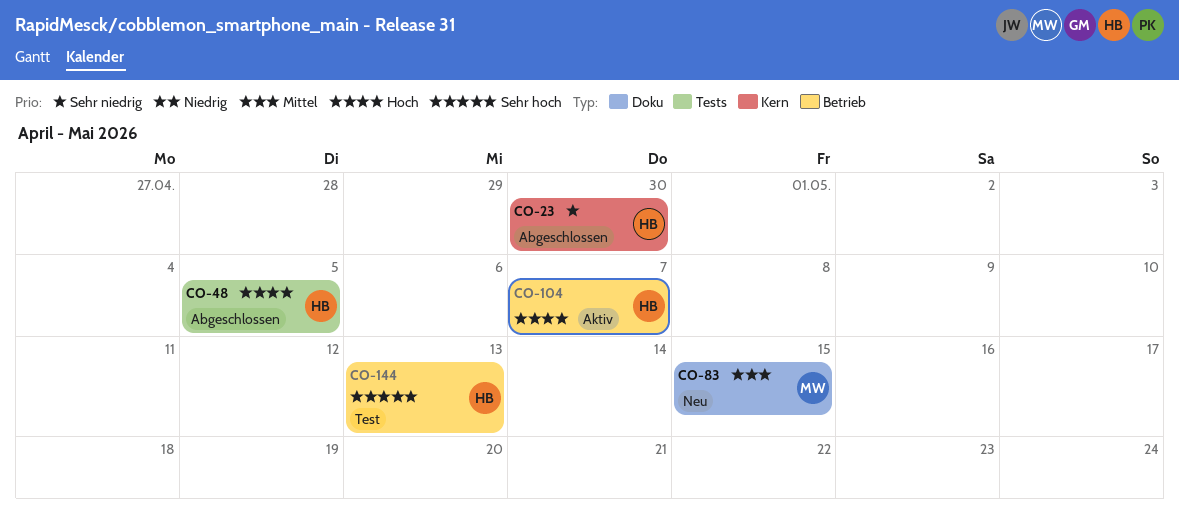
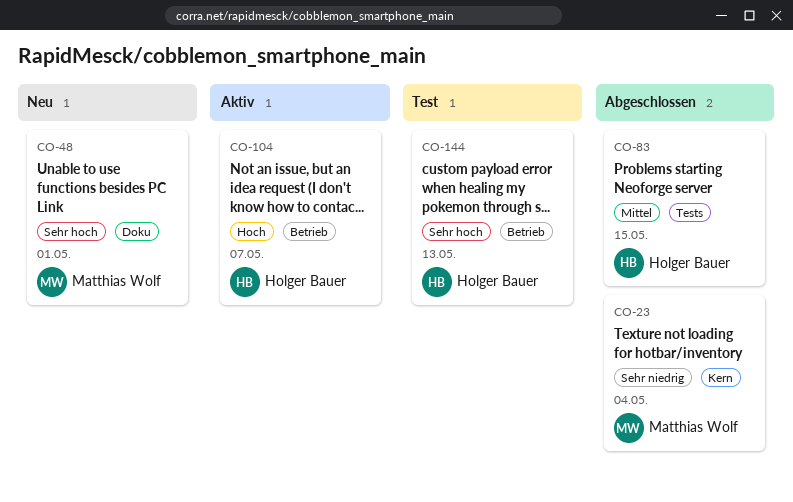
CO-23, owner: Holger Bauer -> Matthias Wolf
CO-23, due: Apr 30 -> May 4
CO-48, status: Abgeschlossen -> Neu
CO-48, owner: Holger Bauer -> Matthias Wolf
CO-48, priority: Hoch -> Sehr hoch
CO-48, label: Tests -> Doku
CO-48, due: May 5 -> May 1
CO-83, status: Neu -> Abgeschlossen
CO-83, owner: Matthias Wolf -> Holger Bauer
CO-83, label: Doku -> Tests

